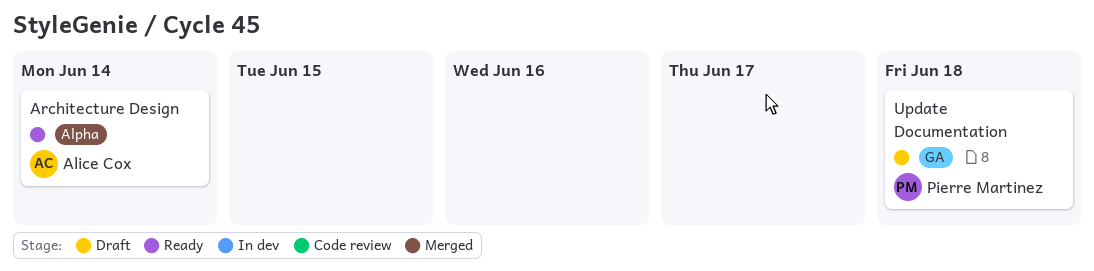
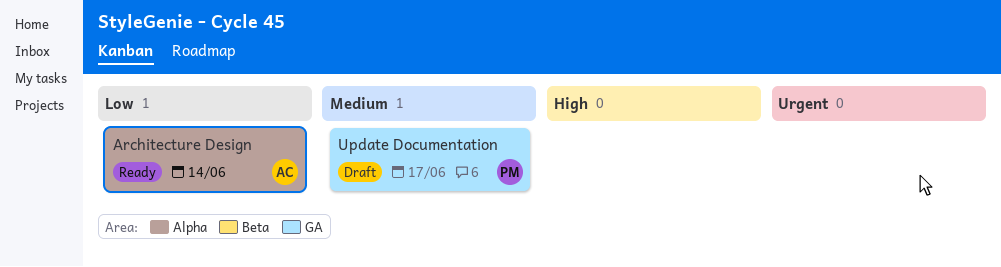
Update Documentation, due: Jun 18 -> Jun 17

